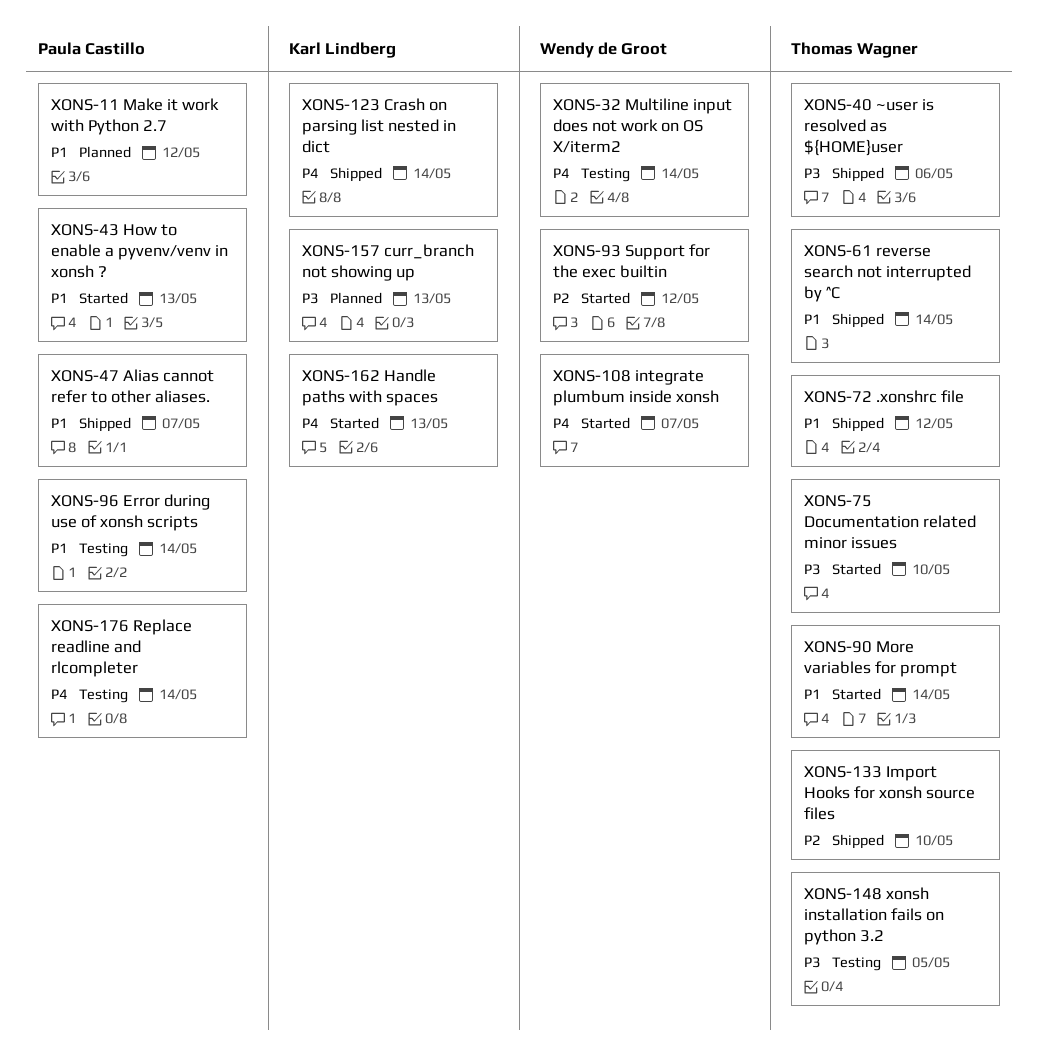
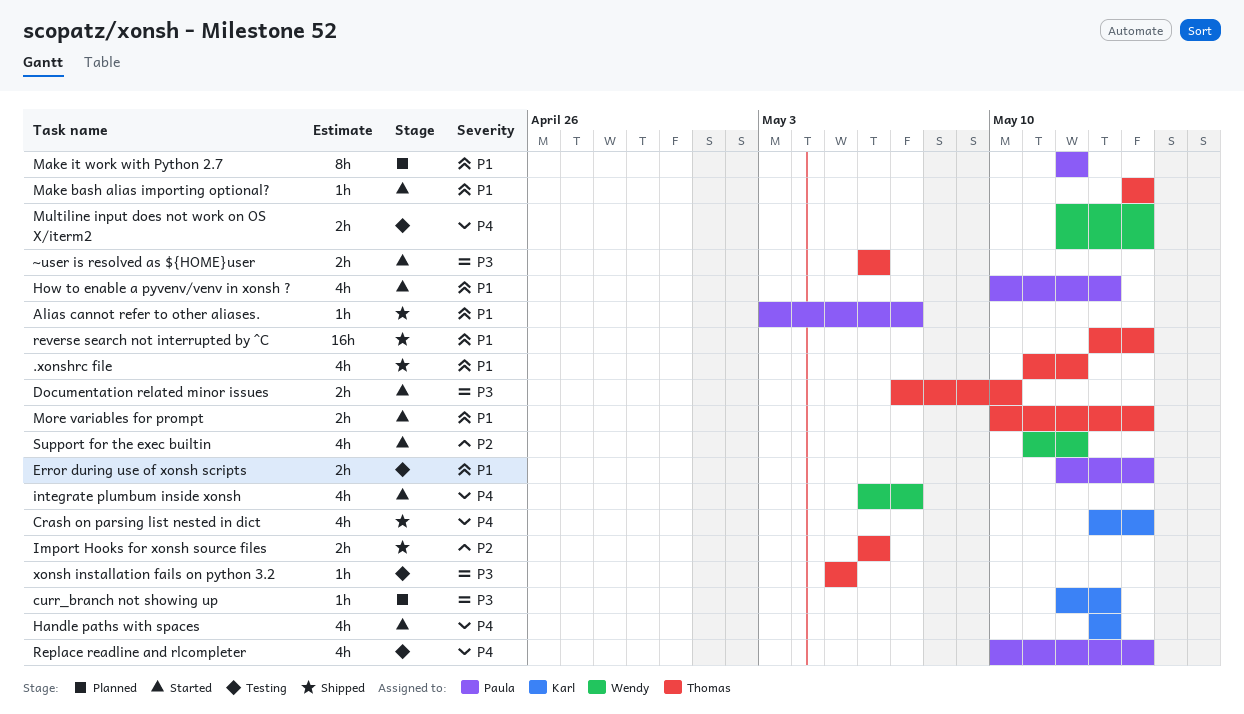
Import Hooks for xonsh source files, due: May 10 -> May 6
Make bash alias importing optional?: none -> present
~user is resolved as ${HOME}user, status: Shipped -> Started

